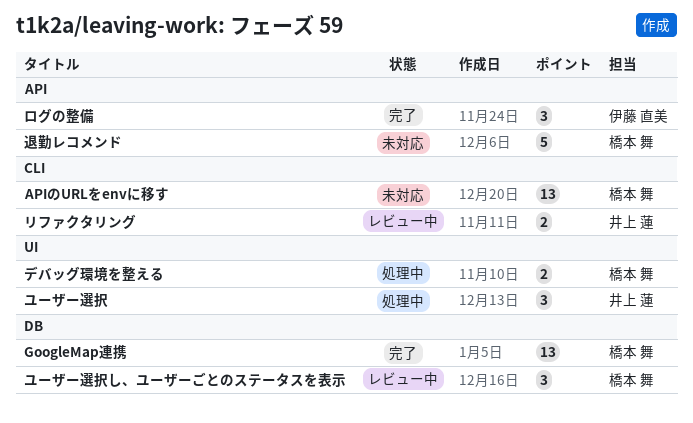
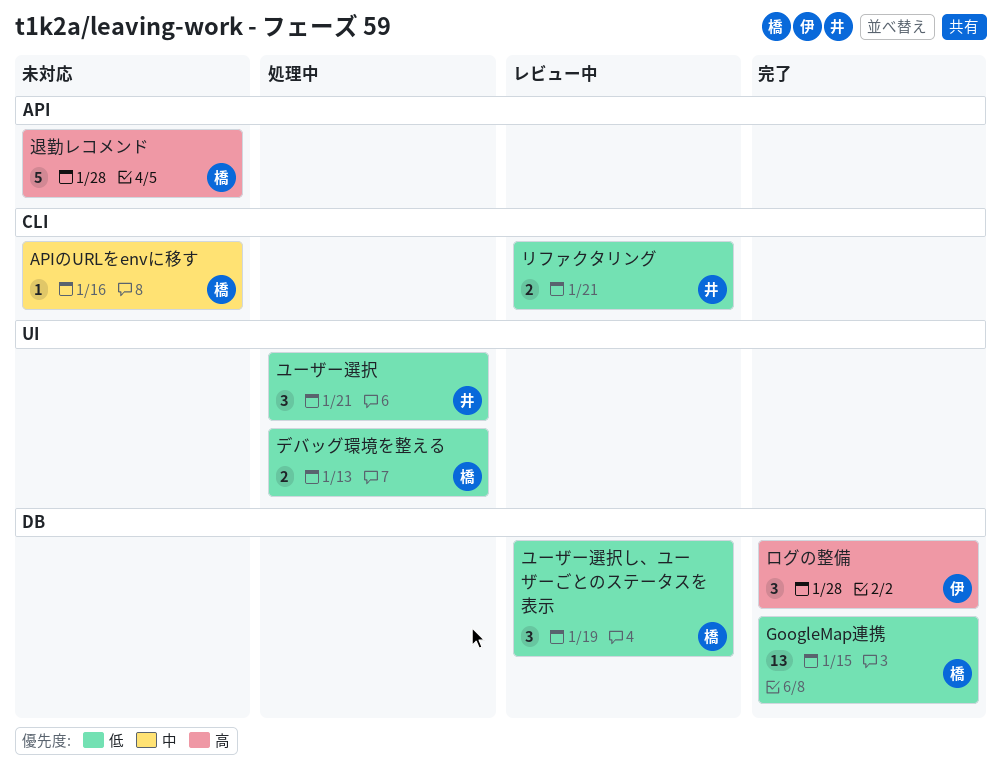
APIのURLをenvに移す, estimate: 13 -> 1
ログの整備, label: API -> DB

